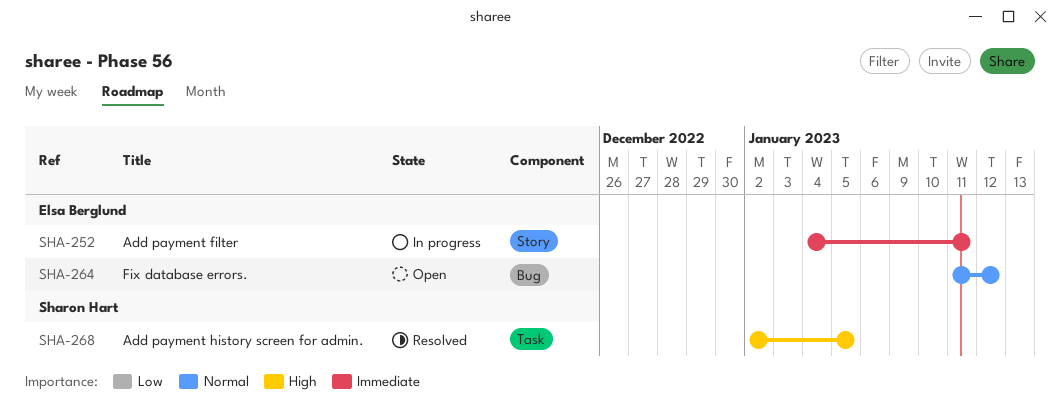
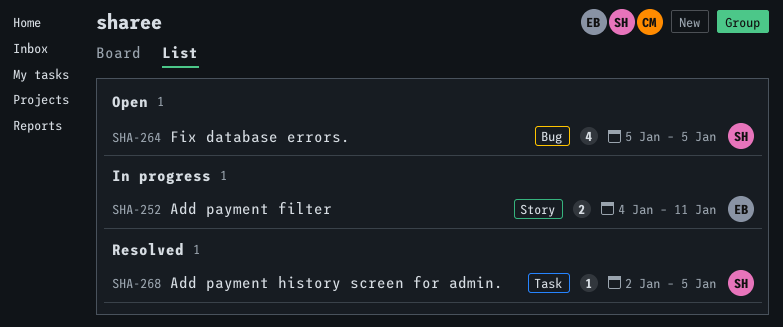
SHA-264, owner: Elsa Berglund -> Sharon Hart
SHA-264, start: Jan 11 -> Jan 5
SHA-264, due: Jan 12 -> Jan 5

